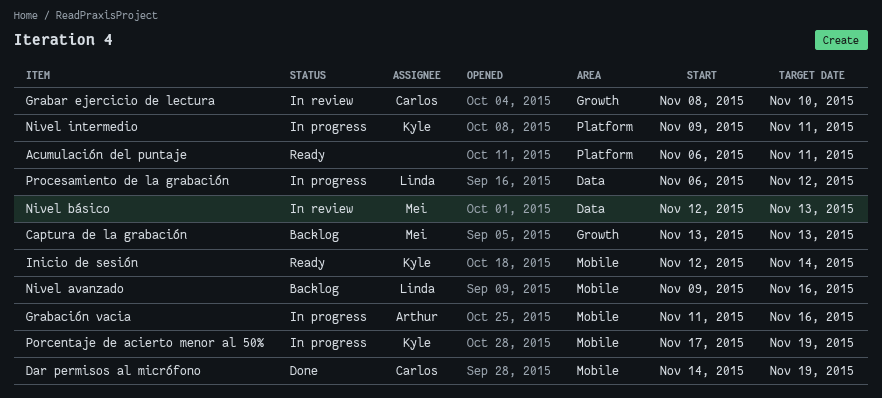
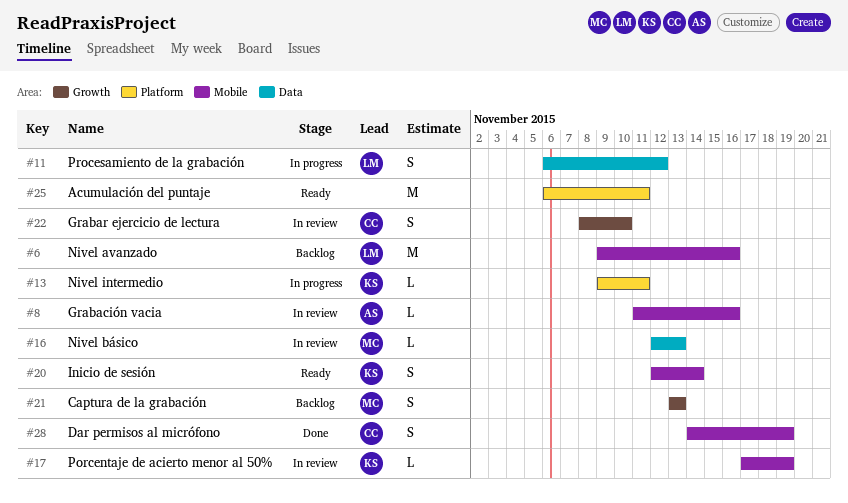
Grabación vacia, status: In progress -> In review
Porcentaje de acierto menor al 50%, status: In progress -> In review

